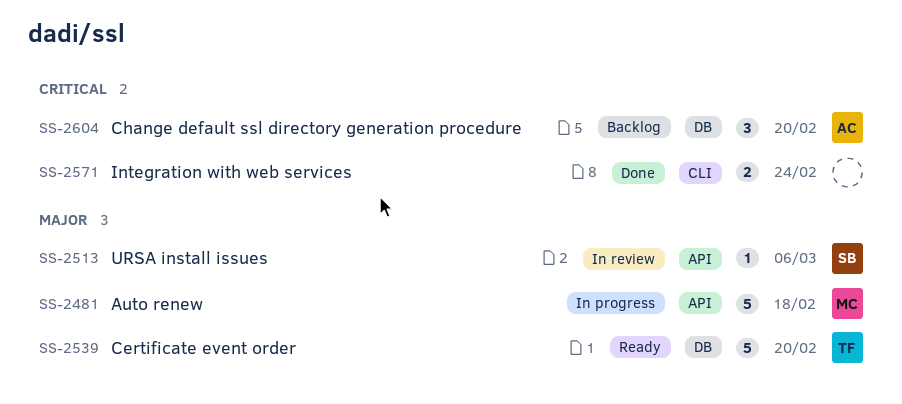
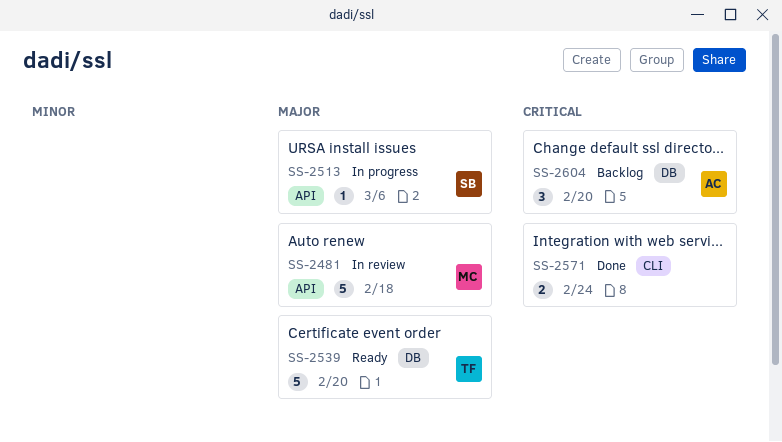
SS-2481, status: In progress -> In review
SS-2513, status: In review -> In progress

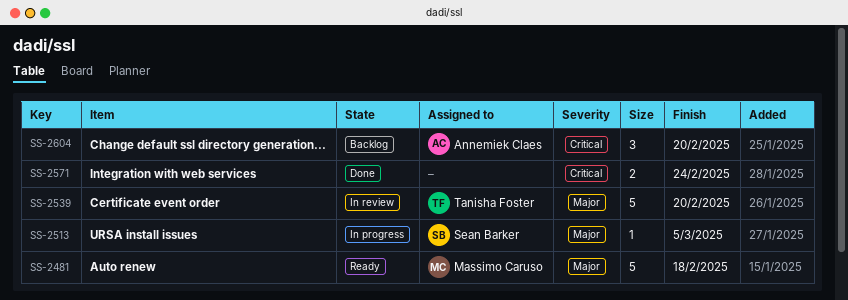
SS-2481, status: In review -> Ready
SS-2513, due: Mar 6 -> Mar 5
SS-2539, status: Ready -> In review

